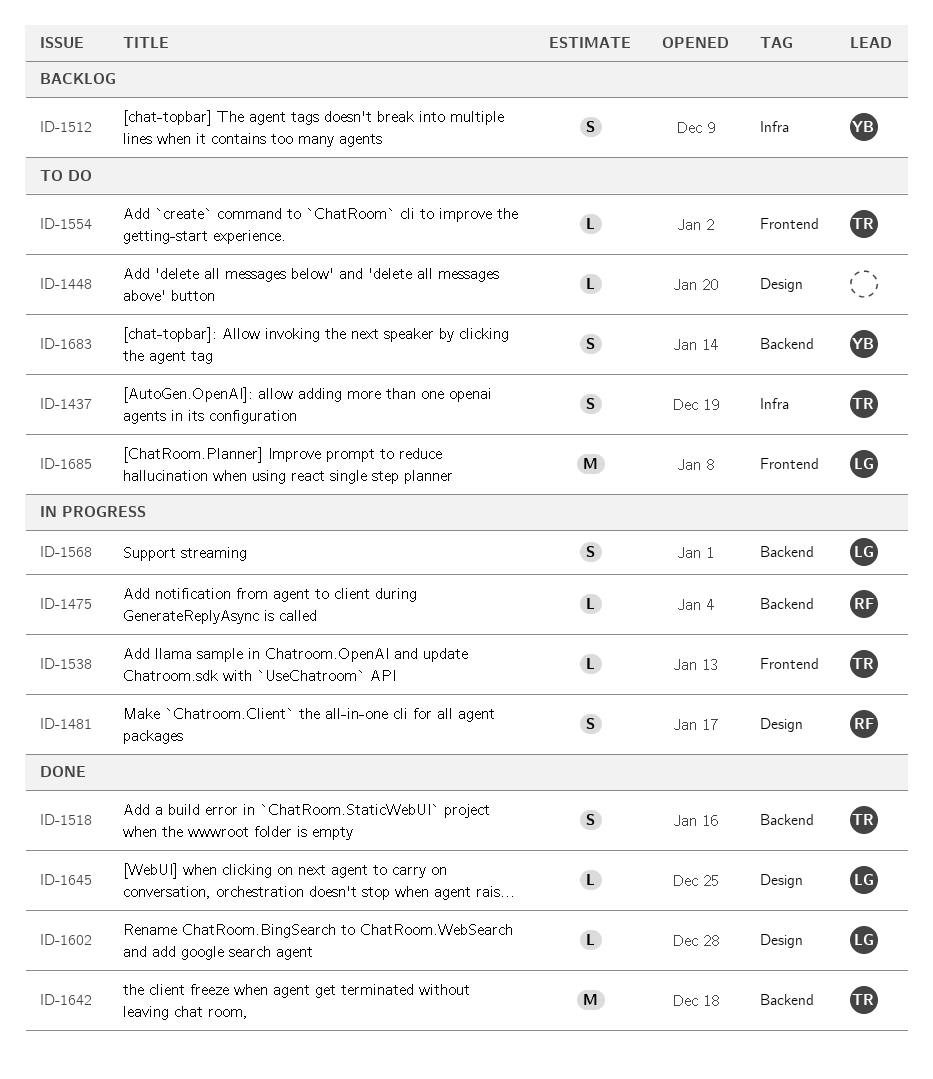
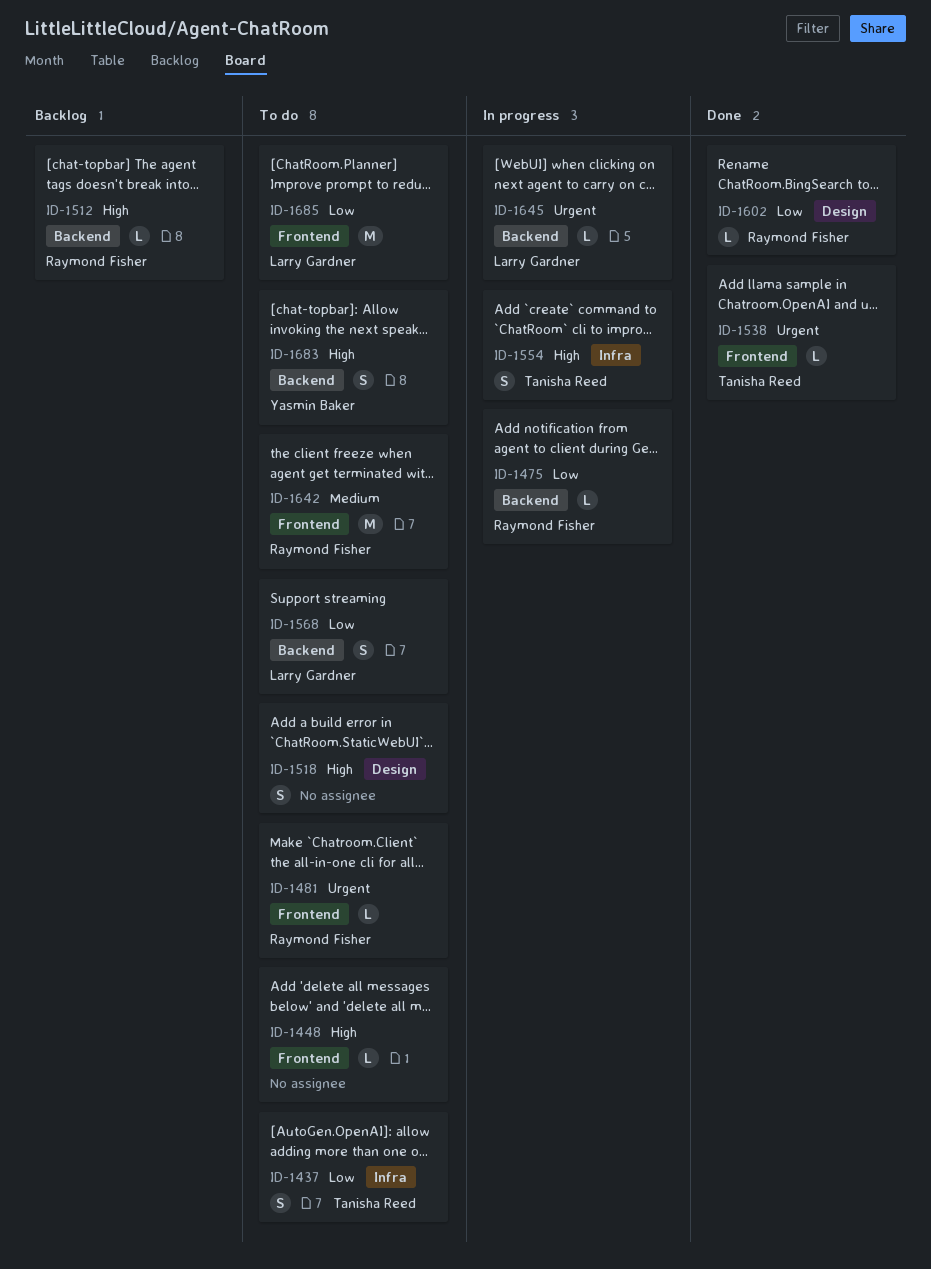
ID-1448, label: Design -> Frontend
ID-1481, status: In progress -> To do
ID-1481, label: Design -> Frontend
ID-1481, estimate: S -> L
ID-1512, owner: Yasmin Baker -> Raymond Fisher
ID-1512, label: Infra -> Backend
ID-1512, estimate: S -> L
ID-1518, status: Done -> To do
ID-1518, owner: Tanisha Reed -> none
ID-1518, label: Backend -> Design
ID-1538, status: In progress -> Done
ID-1554, status: To do -> In progress
ID-1554, label: Frontend -> Infra
ID-1554, estimate: L -> S
ID-1568, status: In progress -> To do
ID-1602, owner: Larry Gardner -> Raymond Fisher
ID-1642, status: Done -> To do
ID-1642, owner: Tanisha Reed -> Raymond Fisher
ID-1642, label: Backend -> Frontend
ID-1645, status: Done -> In progress
ID-1645, label: Design -> Backend

